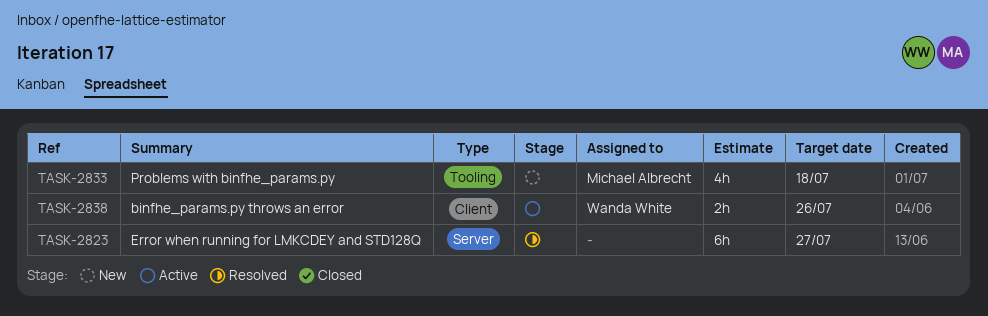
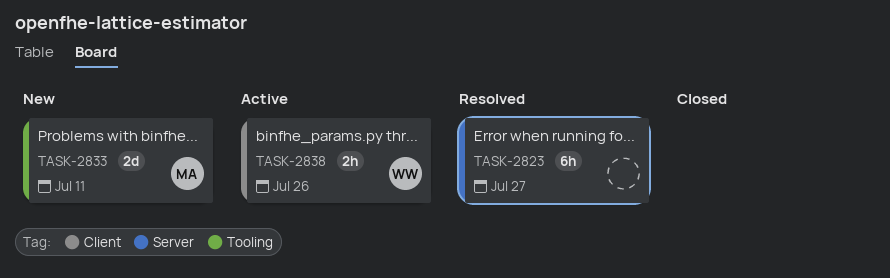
TASK-2833, estimate: 4h -> 2d
TASK-2833, due: Jul 18 -> Jul 11

